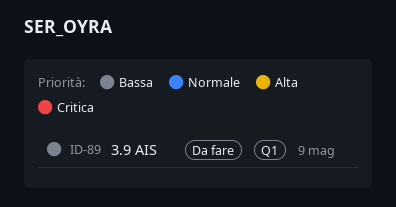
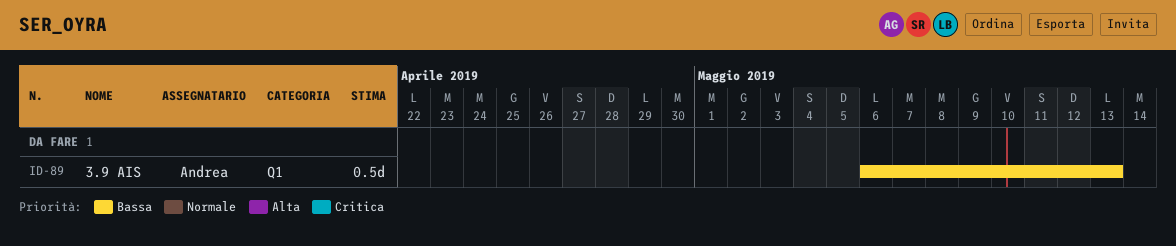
ID-89, due: May 9 -> May 13

